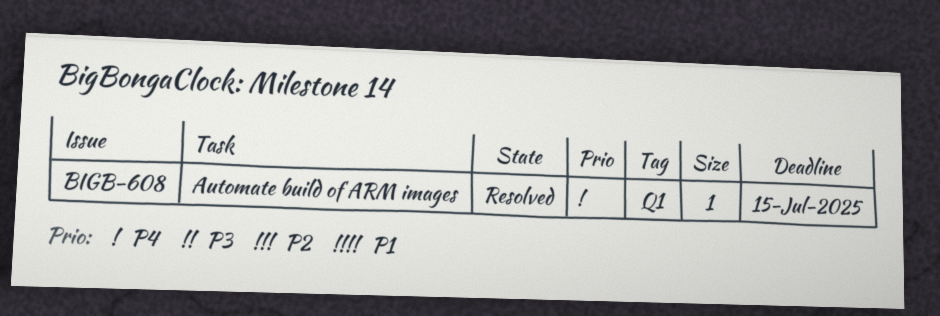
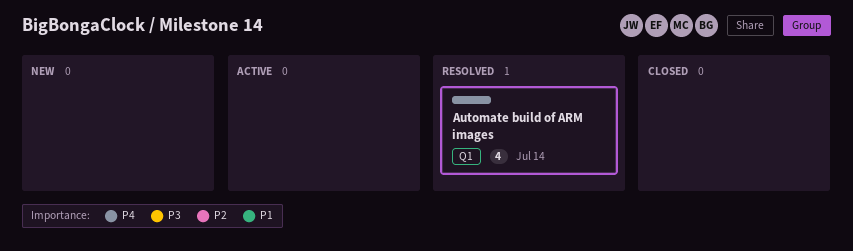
Automate build of ARM images, estimate: 1 -> 4
Automate build of ARM images, due: Jul 15 -> Jul 14

